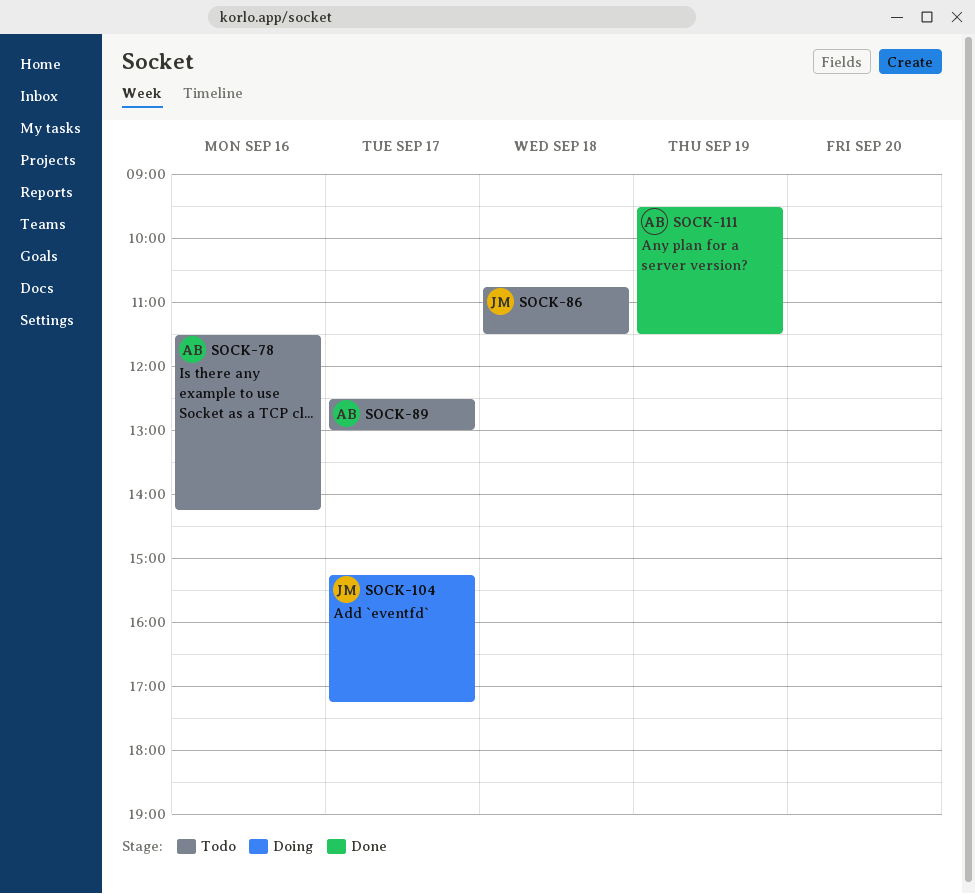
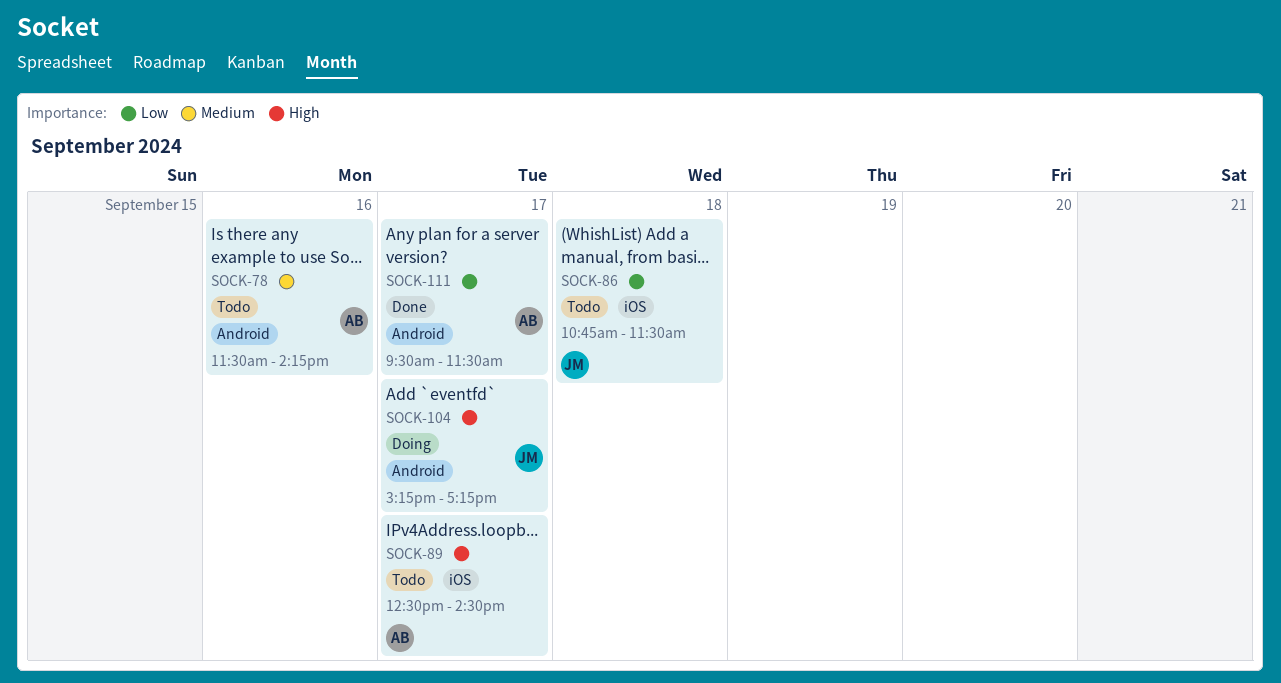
SOCK-89, ends: 13:00 -> 14:30
SOCK-111, day: Sep 19 -> Sep 17

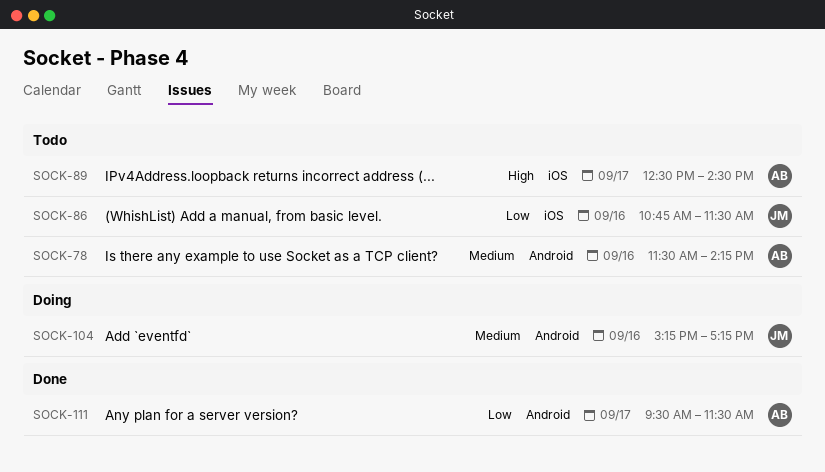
SOCK-86, day: Sep 18 -> Sep 16
SOCK-104, priority: High -> Medium
SOCK-104, day: Sep 17 -> Sep 16

